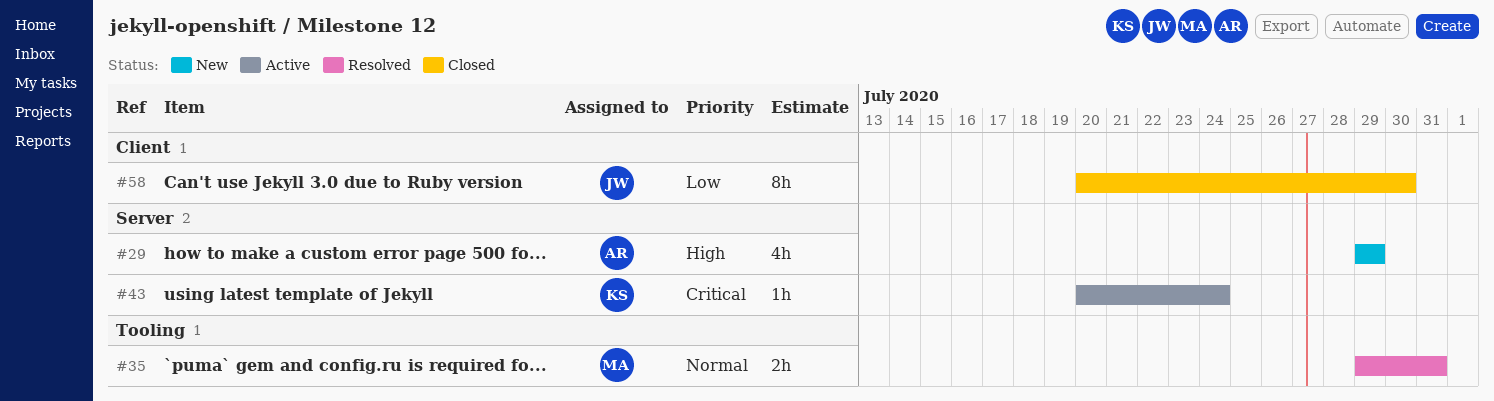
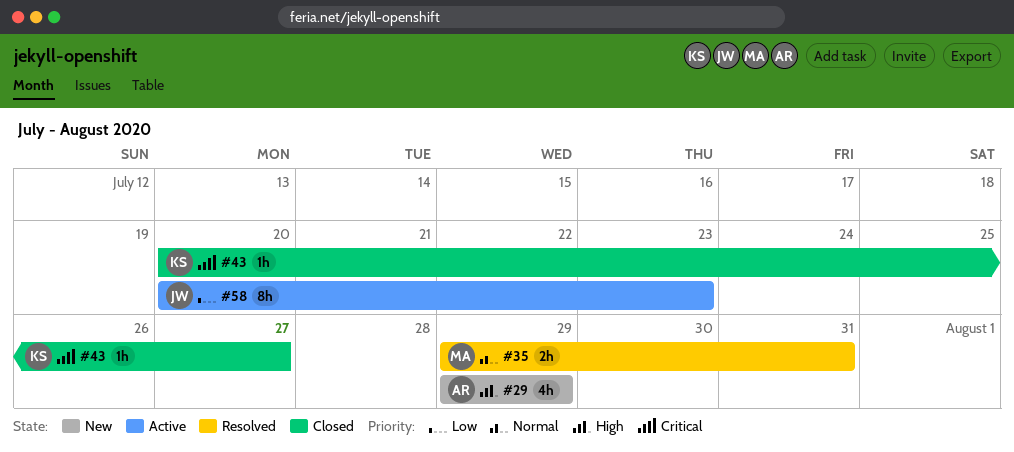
#43, status: Active -> Closed
#43, due: Jul 24 -> Jul 27
#58, status: Closed -> Active
#58, due: Jul 30 -> Jul 23

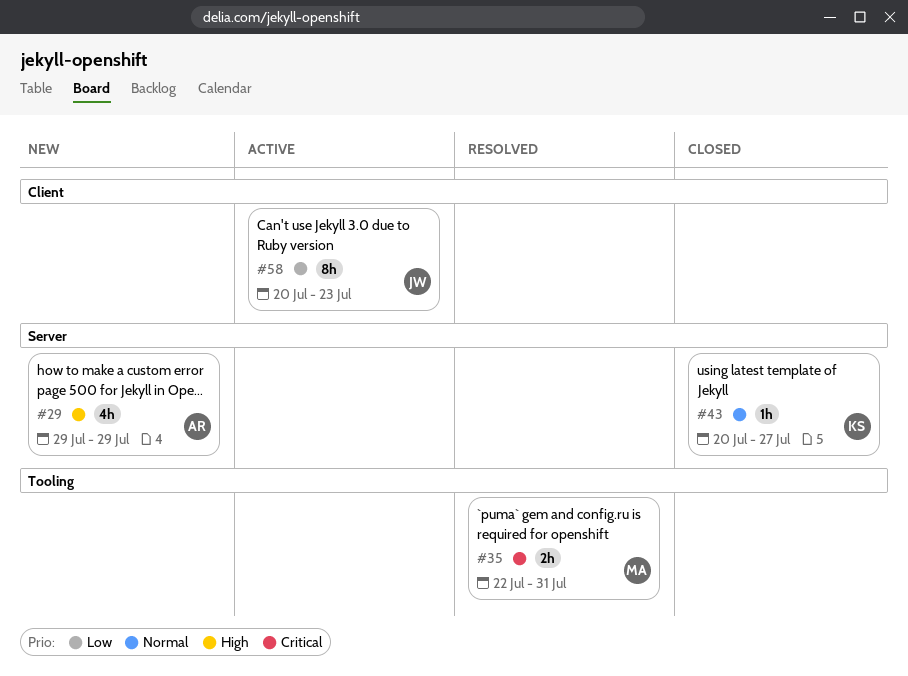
#35, priority: Normal -> Critical
#35, start: Jul 29 -> Jul 22
#43, priority: Critical -> Normal

